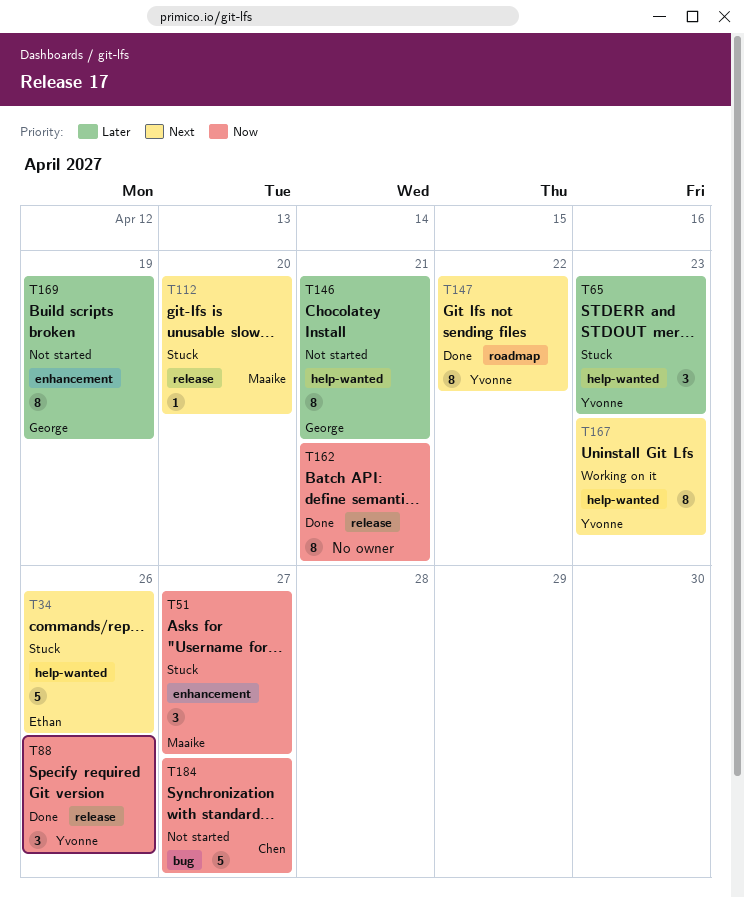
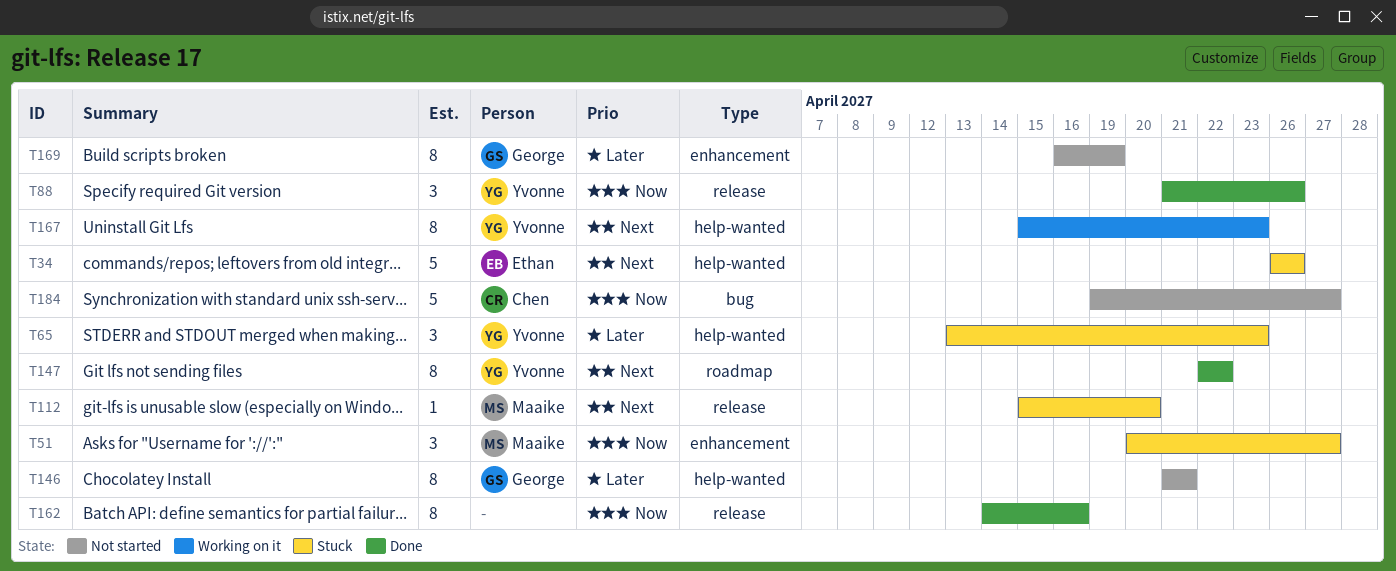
T162, due: Apr 21 -> Apr 16

